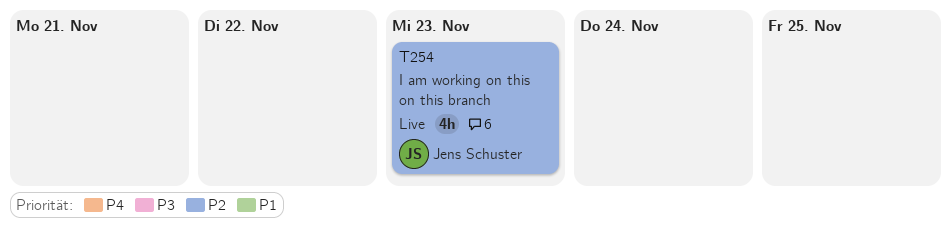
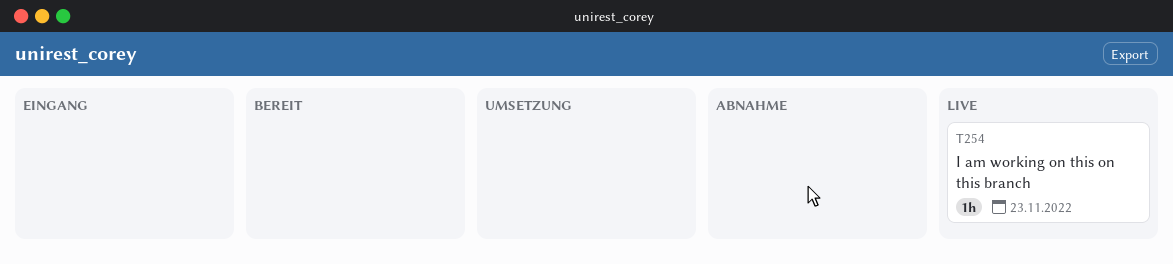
T254, estimate: 4h -> 1h

